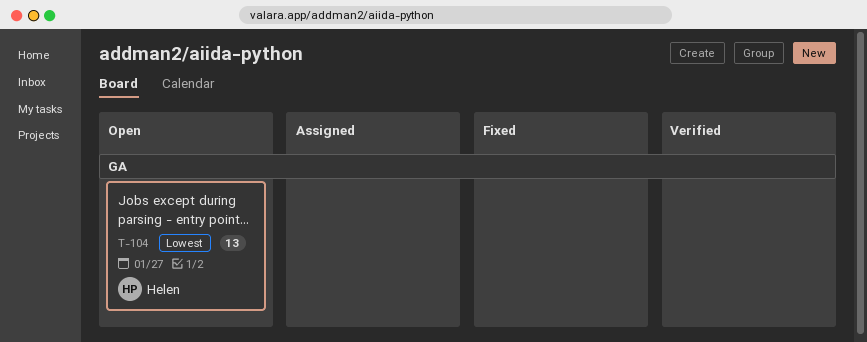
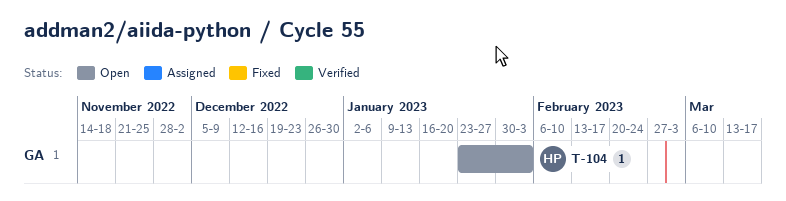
T-104, estimate: 13 -> 1
T-104, due: Jan 27 -> Feb 3

